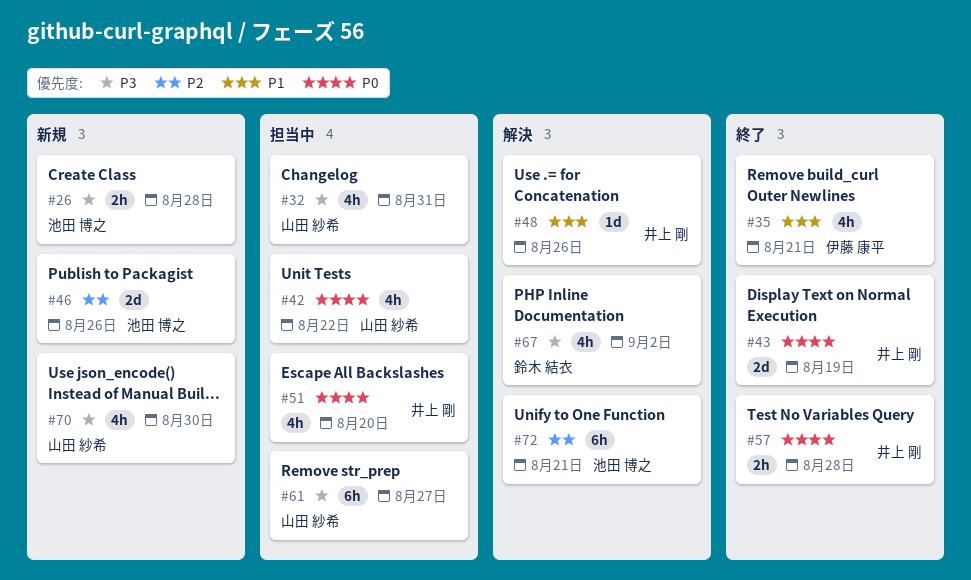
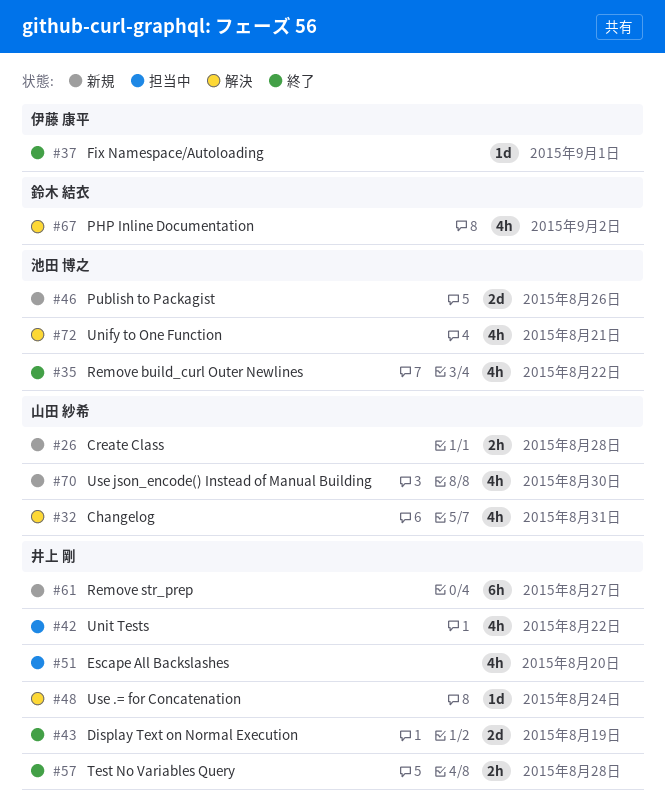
#26, owner: 池田 博之 -> 山田 紗希
#32, status: 担当中 -> 解決
#35, owner: 伊藤 康平 -> 池田 博之
#35, due: Aug 21 -> Aug 22
#37: none -> present
#42, owner: 山田 紗希 -> 井上 剛
#48, due: Aug 26 -> Aug 24
#61, status: 担当中 -> 新規
#61, owner: 山田 紗希 -> 井上 剛
#72, estimate: 6h -> 4h

